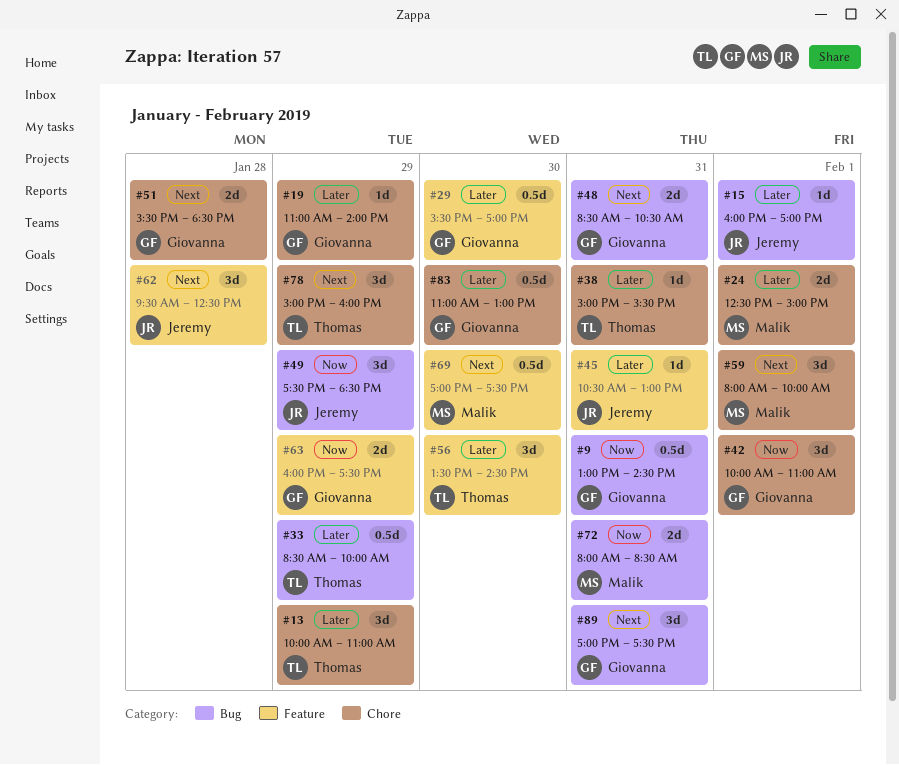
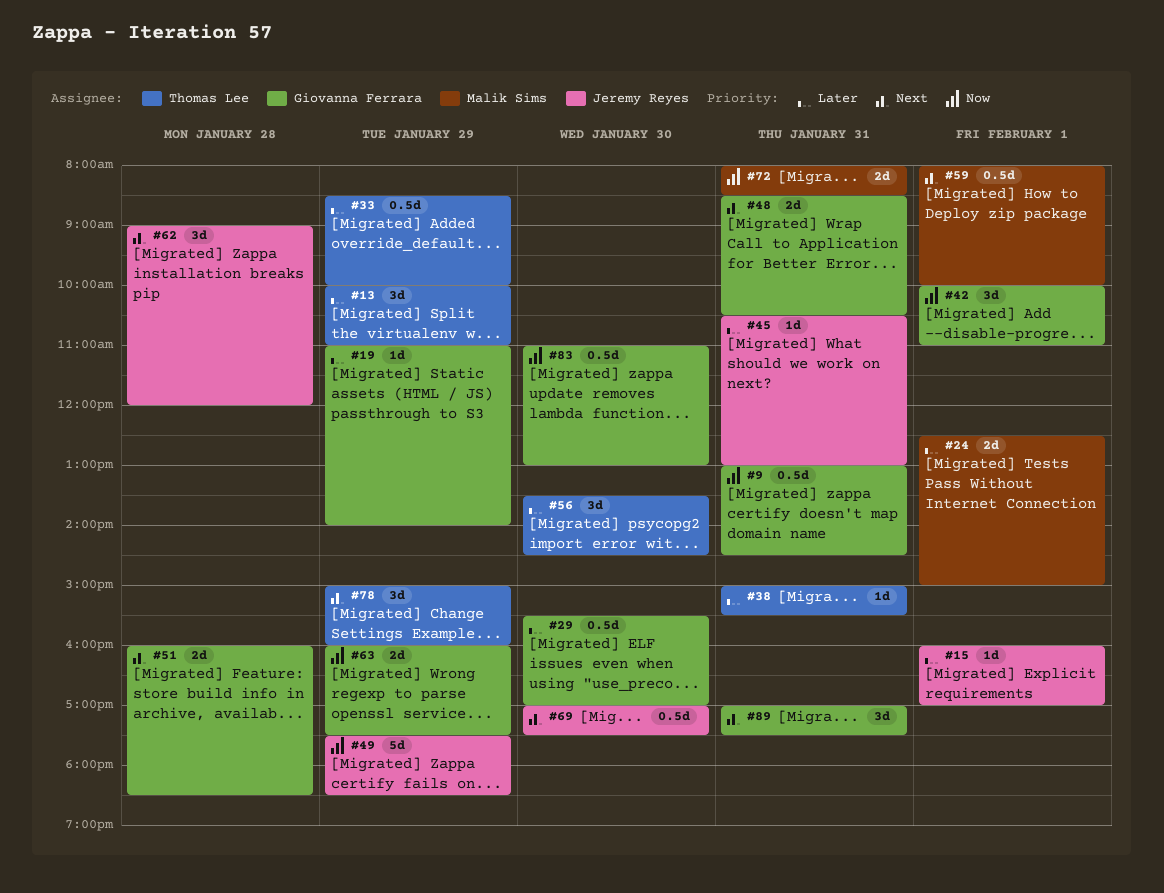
#49, estimate: 3d -> 5d
#51, begins: 15:30 -> 16:00
#59, estimate: 3d -> 0.5d
#62, begins: 09:30 -> 09:00
#62, ends: 12:30 -> 12:00
#69, owner: Malik Sims -> Jeremy Reyes
#83, priority: Later -> Now

